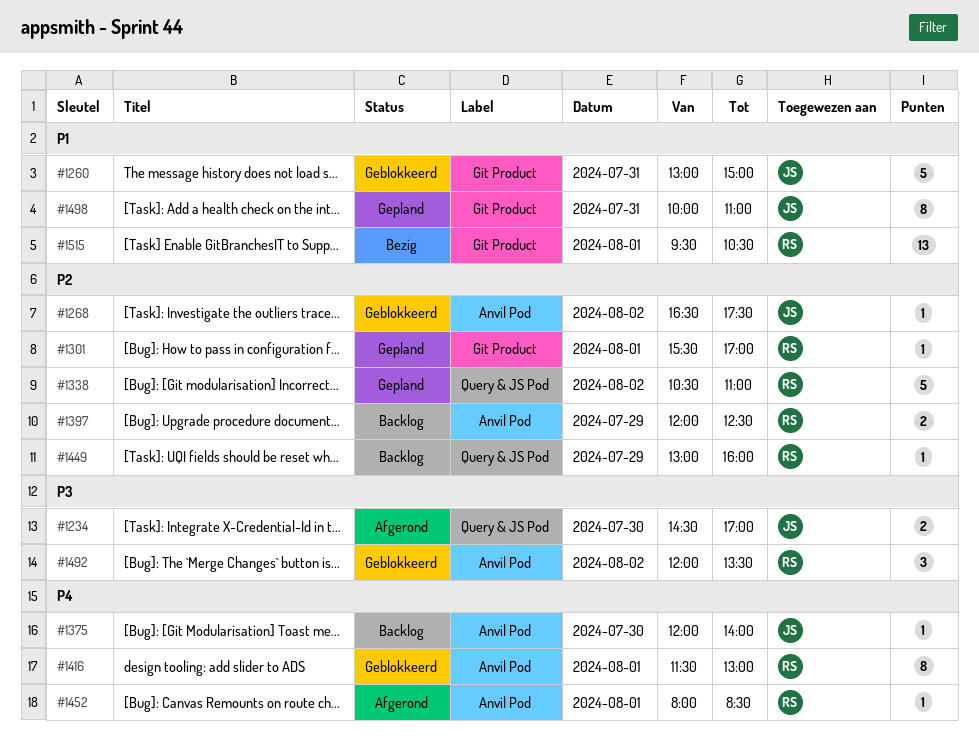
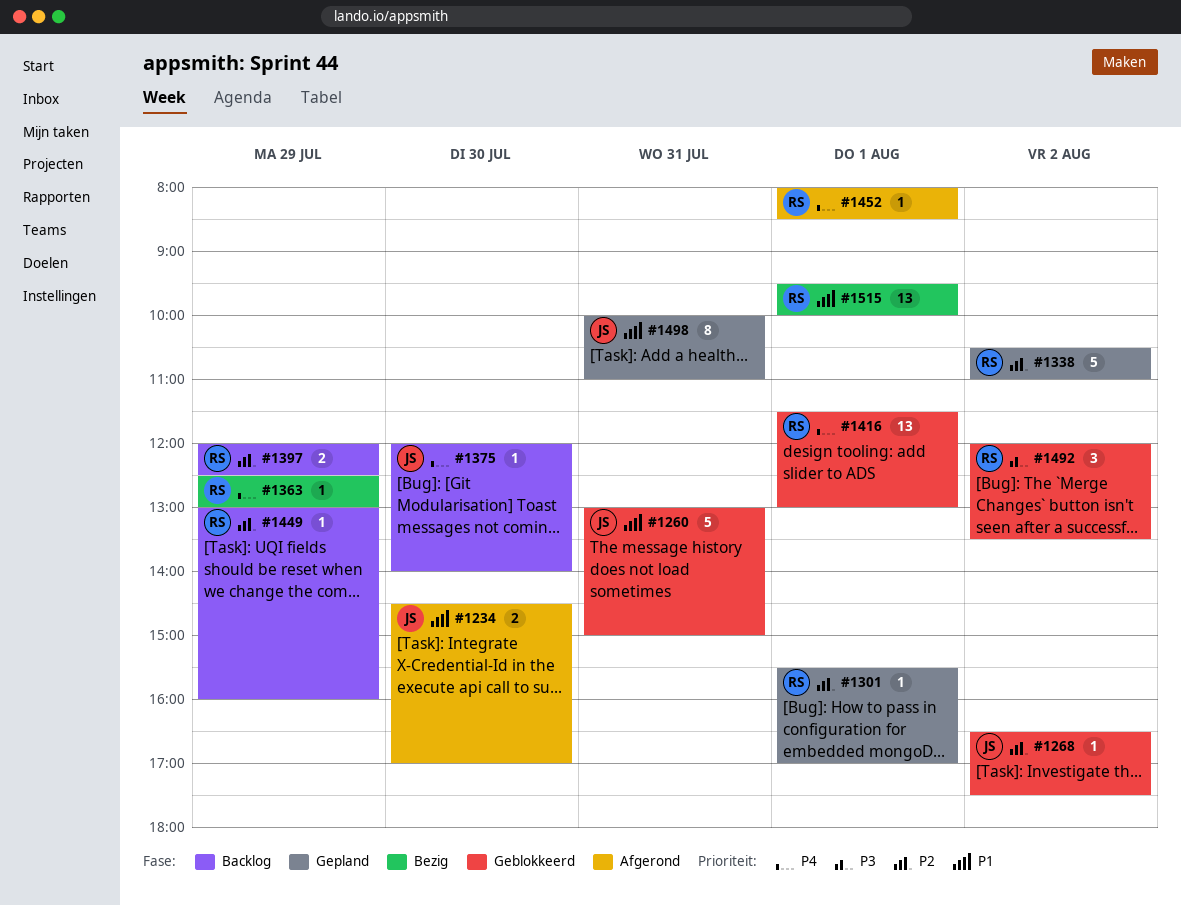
#1234, priority: P3 -> P1
#1363: none -> present
#1416, estimate: 8 -> 13
#1515, ends: 10:30 -> 10:00

